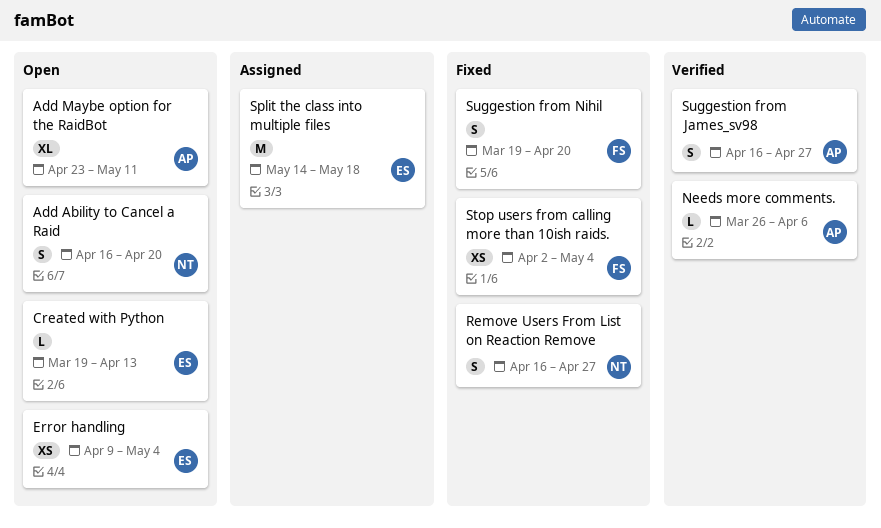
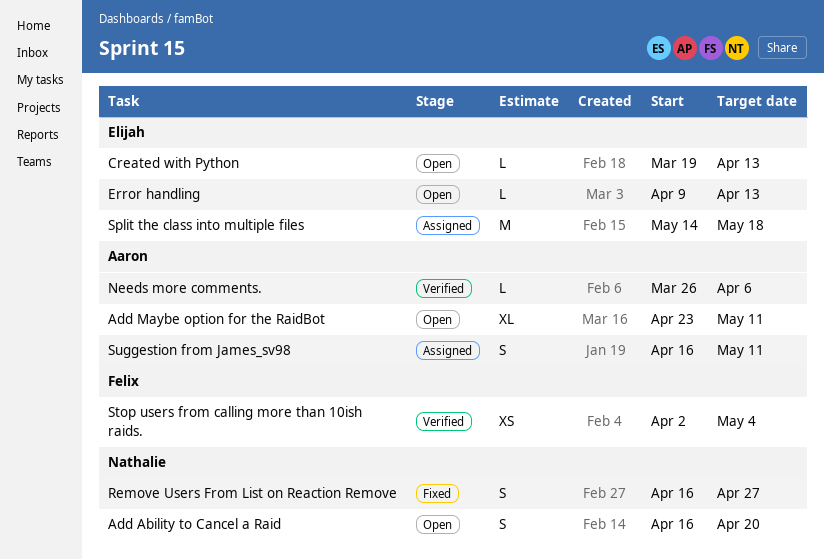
Error handling, estimate: XS -> L
Error handling, due: May 4 -> Apr 13
Stop users from calling more than 10ish raids., status: Fixed -> Verified
Suggestion from James_sv98, status: Verified -> Assigned
Suggestion from James_sv98, due: Apr 27 -> May 11
Suggestion from Nihil: present -> none

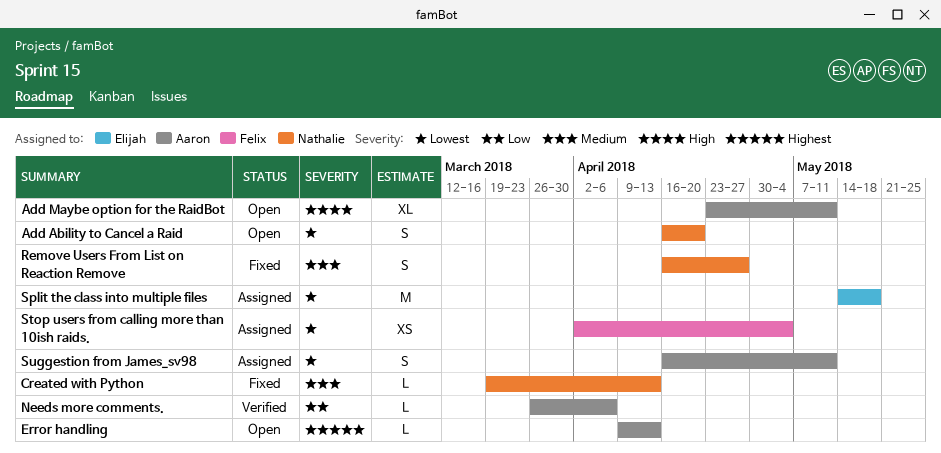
Created with Python, status: Open -> Fixed
Created with Python, owner: Elijah -> Nathalie
Error handling, owner: Elijah -> Aaron
Stop users from calling more than 10ish raids., status: Verified -> Assigned

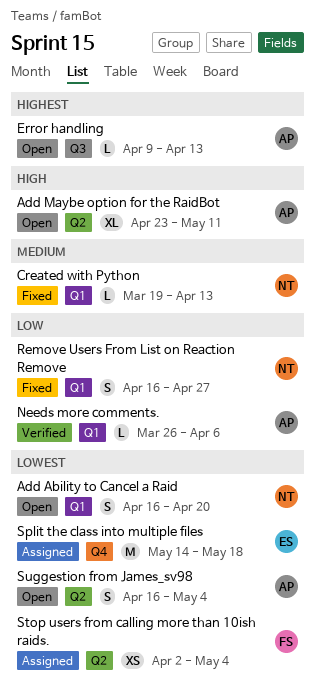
Remove Users From List on Reaction Remove, priority: Medium -> Low
Suggestion from James_sv98, status: Assigned -> Open
Suggestion from James_sv98, due: May 11 -> May 4

